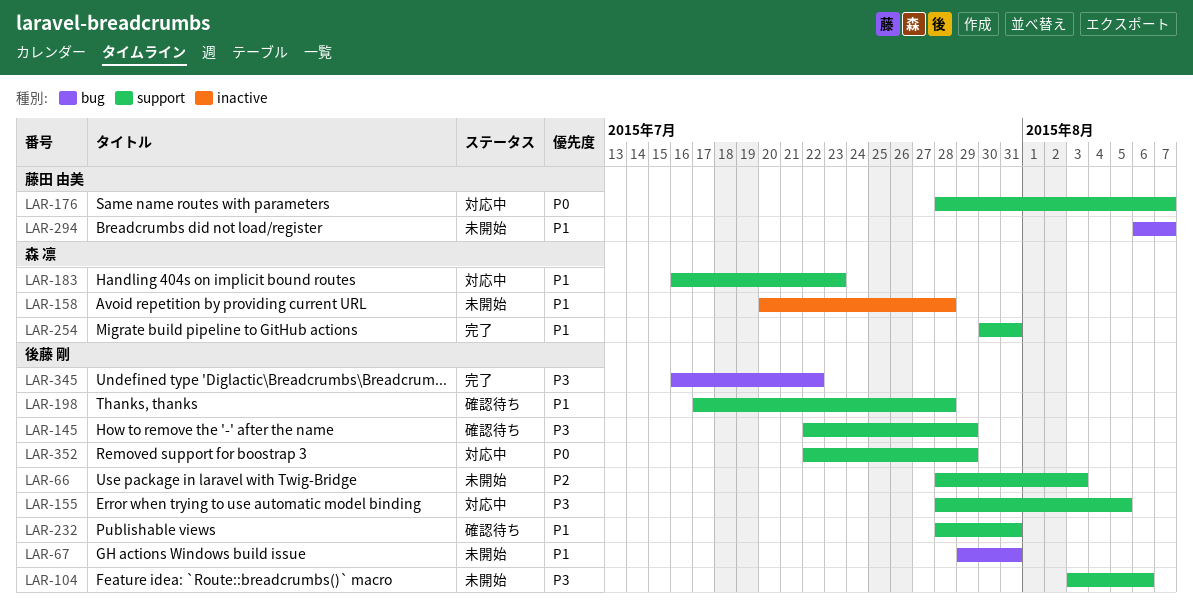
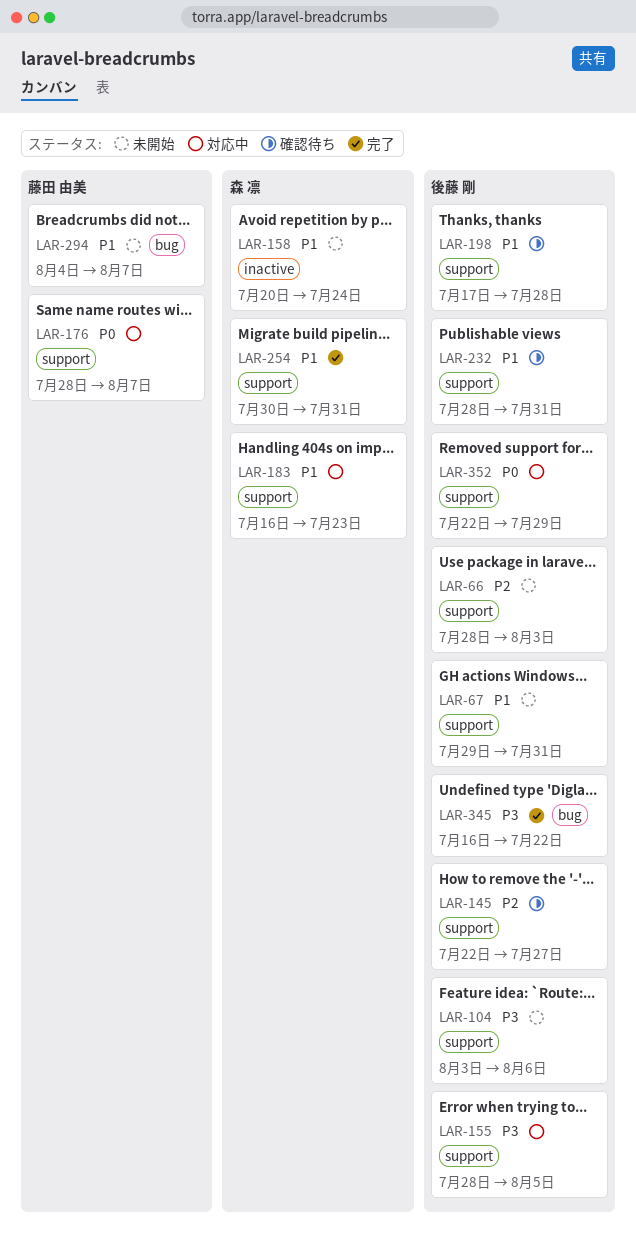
LAR-67, label: bug -> support
LAR-145, priority: P3 -> P2
LAR-145, due: Jul 29 -> Jul 27
LAR-158, due: Jul 28 -> Jul 24
LAR-294, start: Aug 6 -> Aug 4

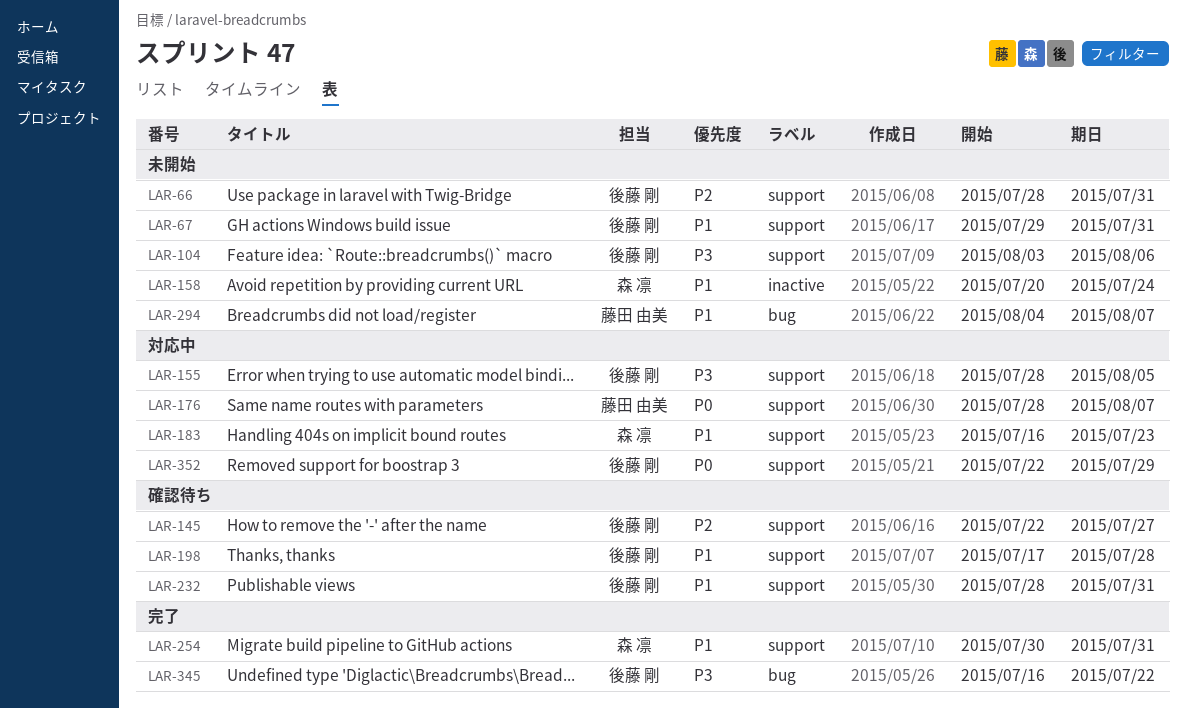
LAR-66, due: Aug 3 -> Jul 31

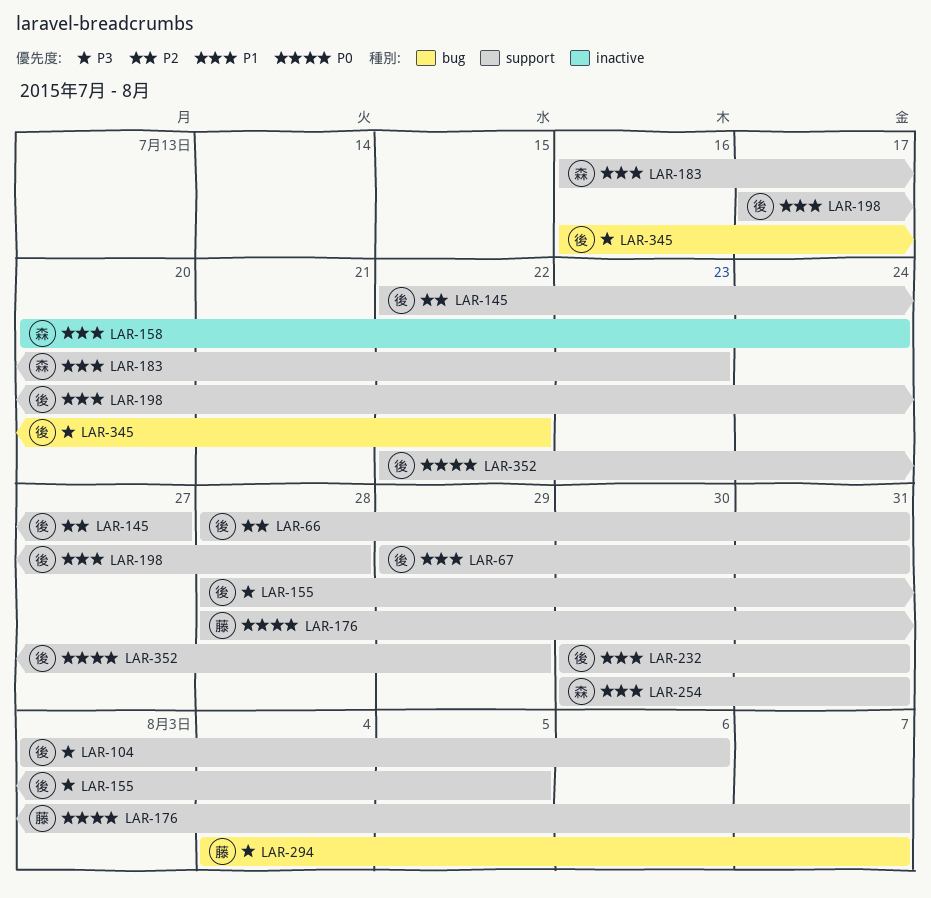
LAR-232, start: Jul 28 -> Jul 30
LAR-294, priority: P1 -> P3

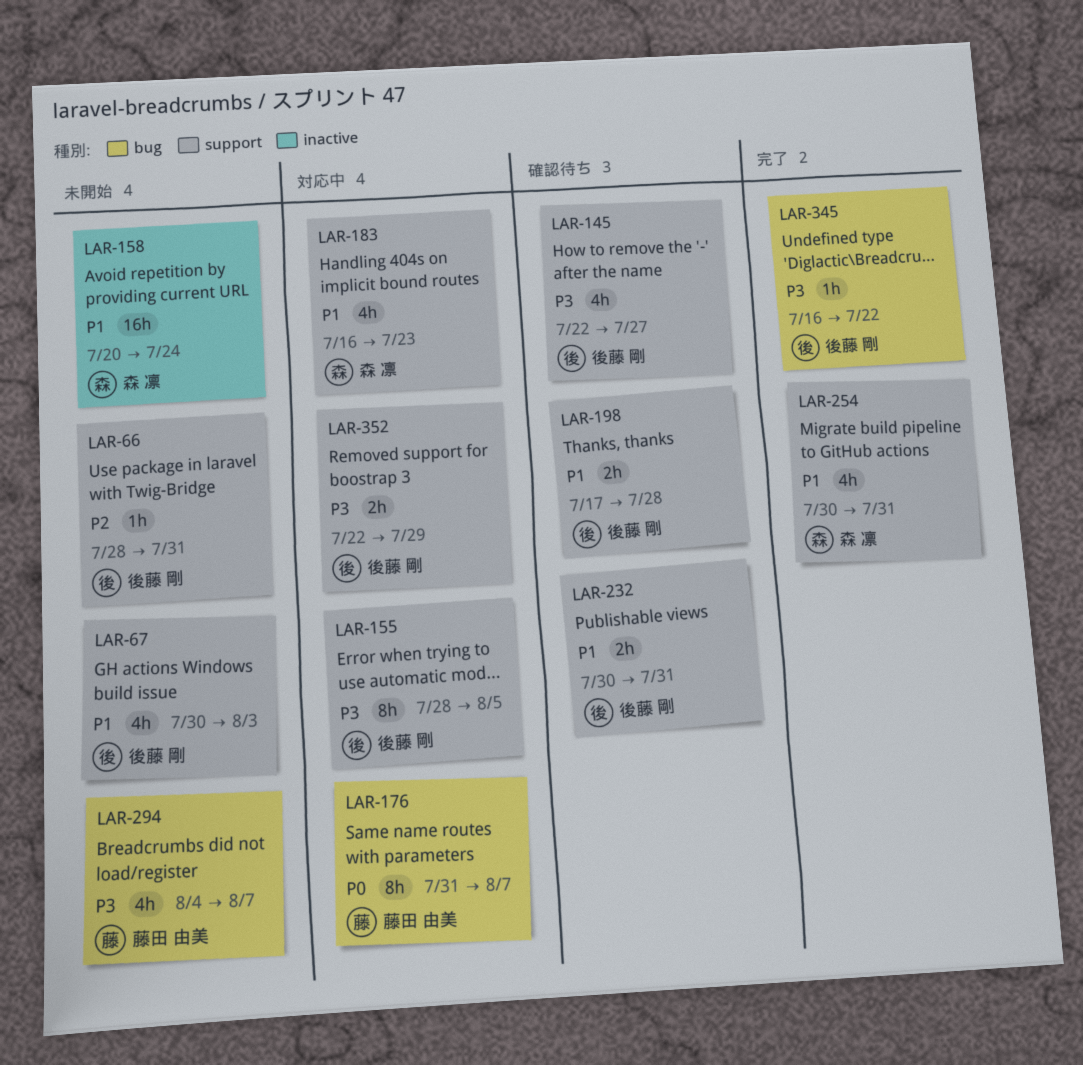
LAR-67, start: Jul 29 -> Jul 30
LAR-67, due: Jul 31 -> Aug 3
LAR-104: present -> none
LAR-145, priority: P2 -> P3
LAR-176, label: support -> bug
LAR-176, start: Jul 28 -> Jul 31
LAR-352, priority: P0 -> P3

